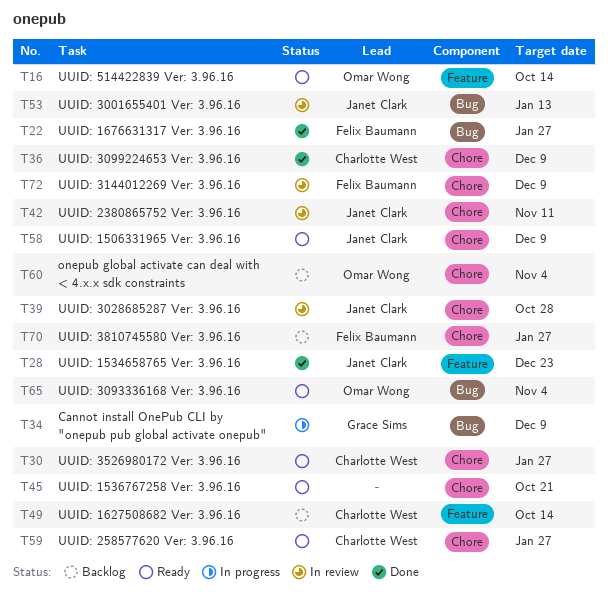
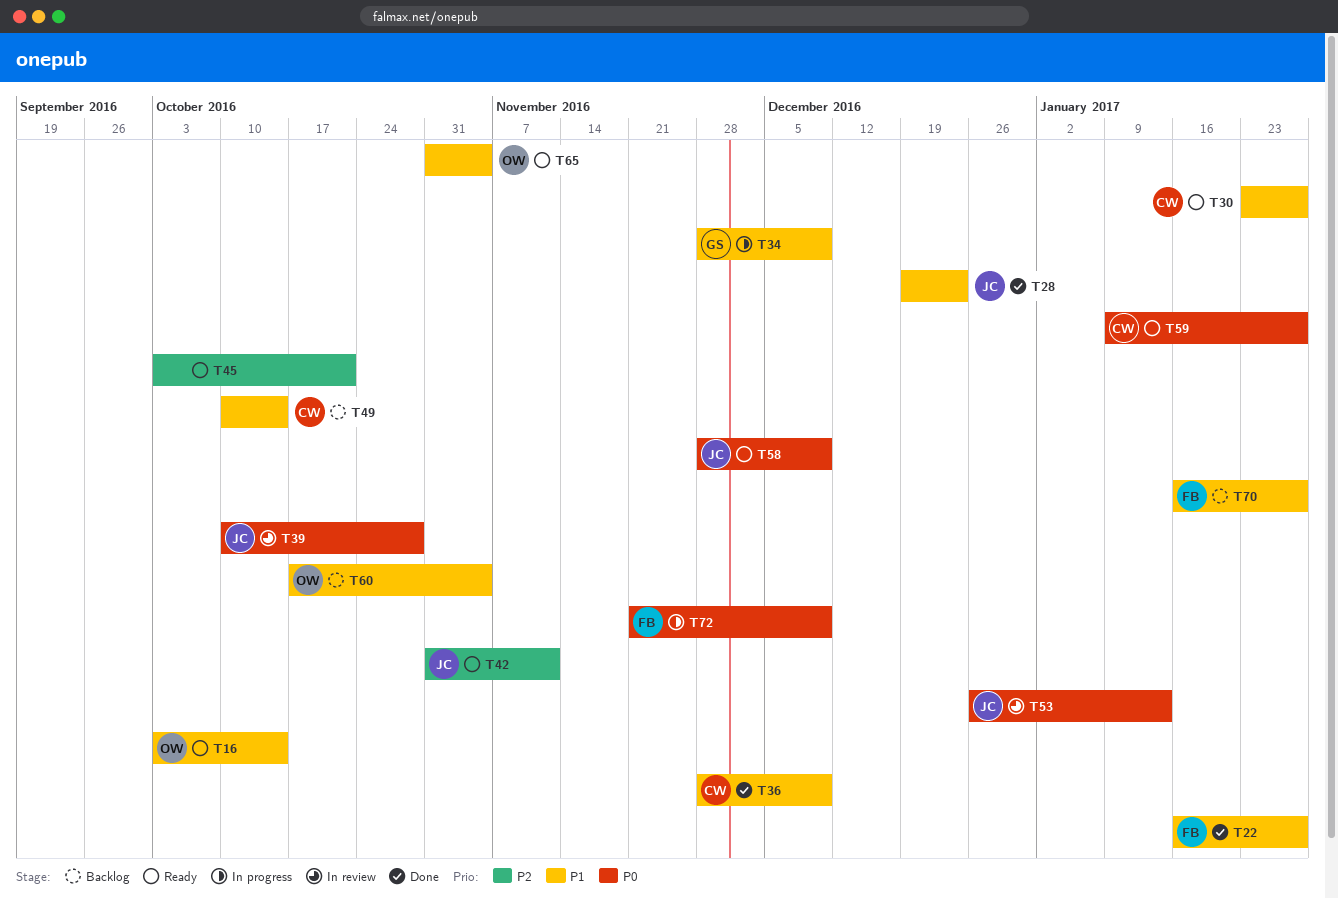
T42, status: In review -> Ready
T72, status: In review -> In progress

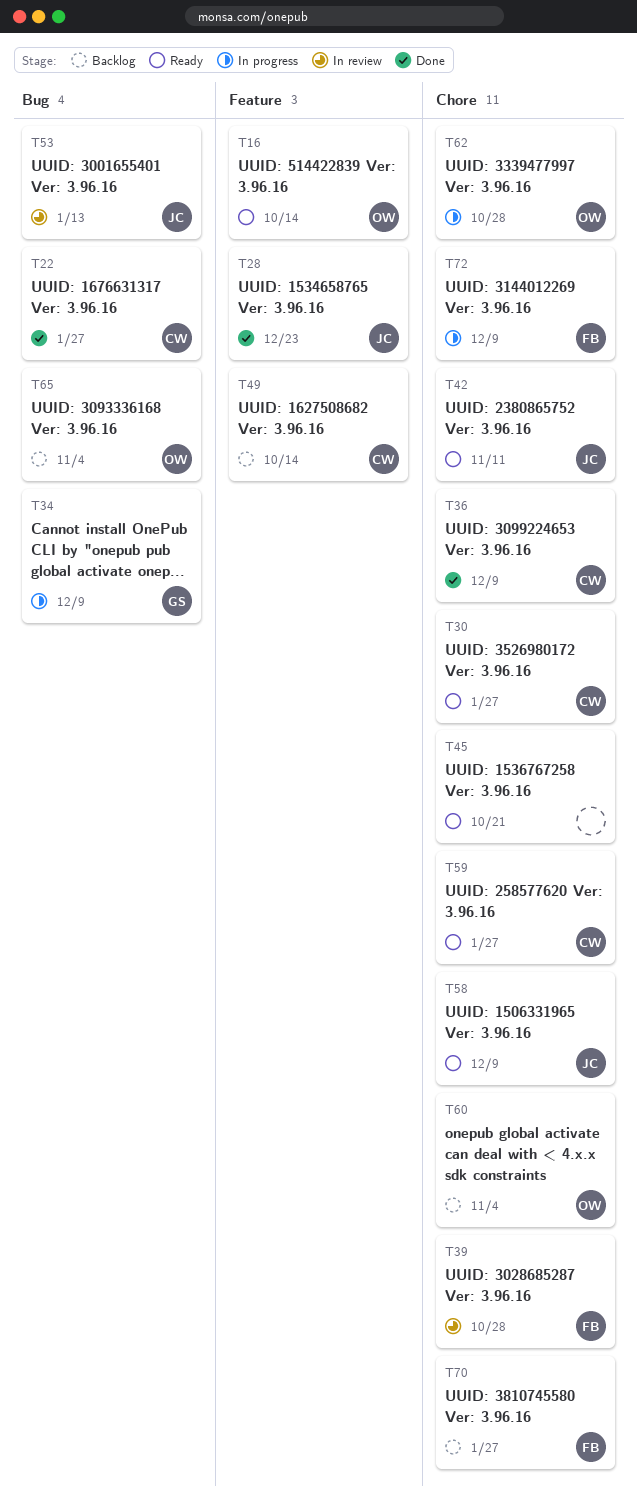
T22, owner: FB -> CW
T39, owner: JC -> FB
T62: none -> present
T65, status: Ready -> Backlog

